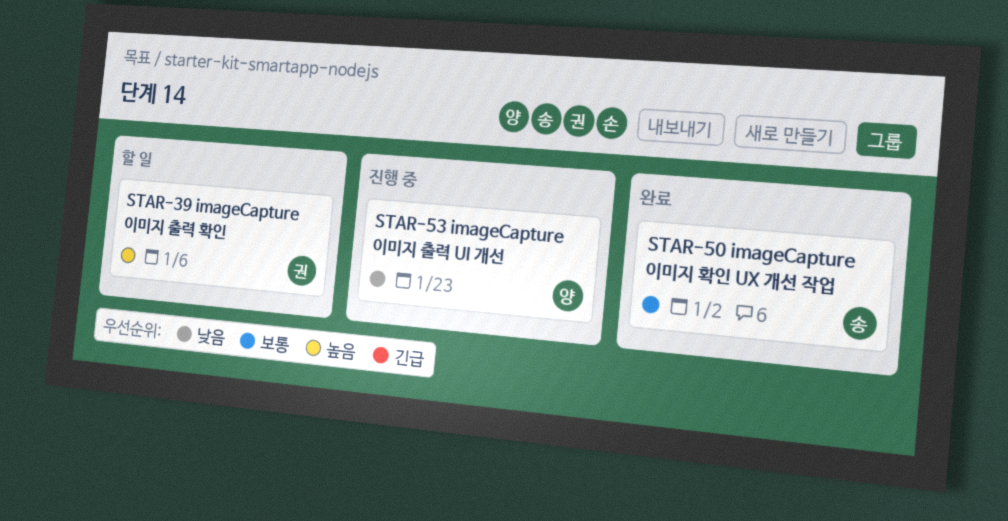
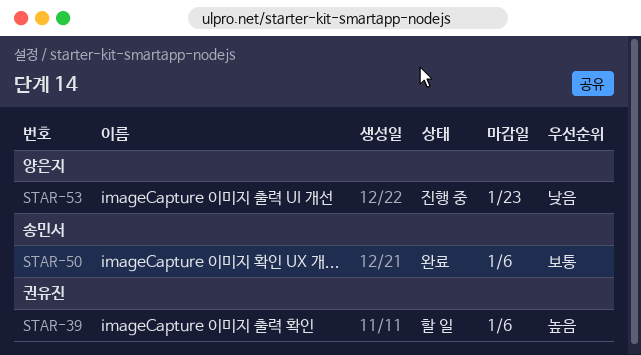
STAR-50, due: Jan 2 -> Jan 6

